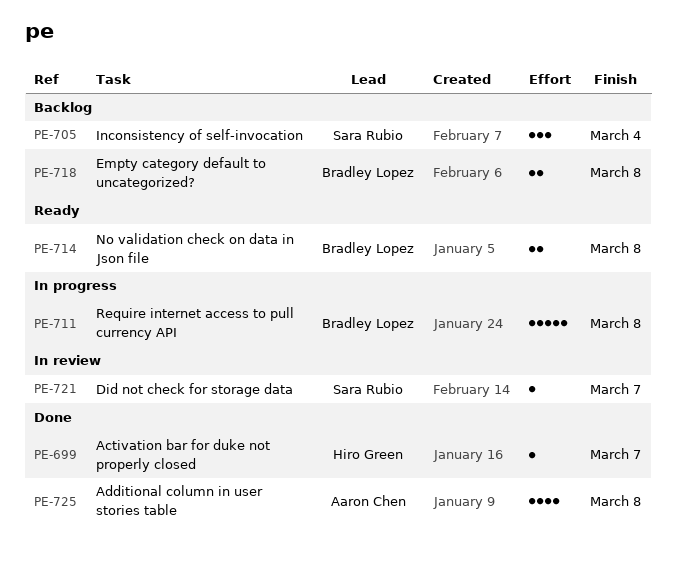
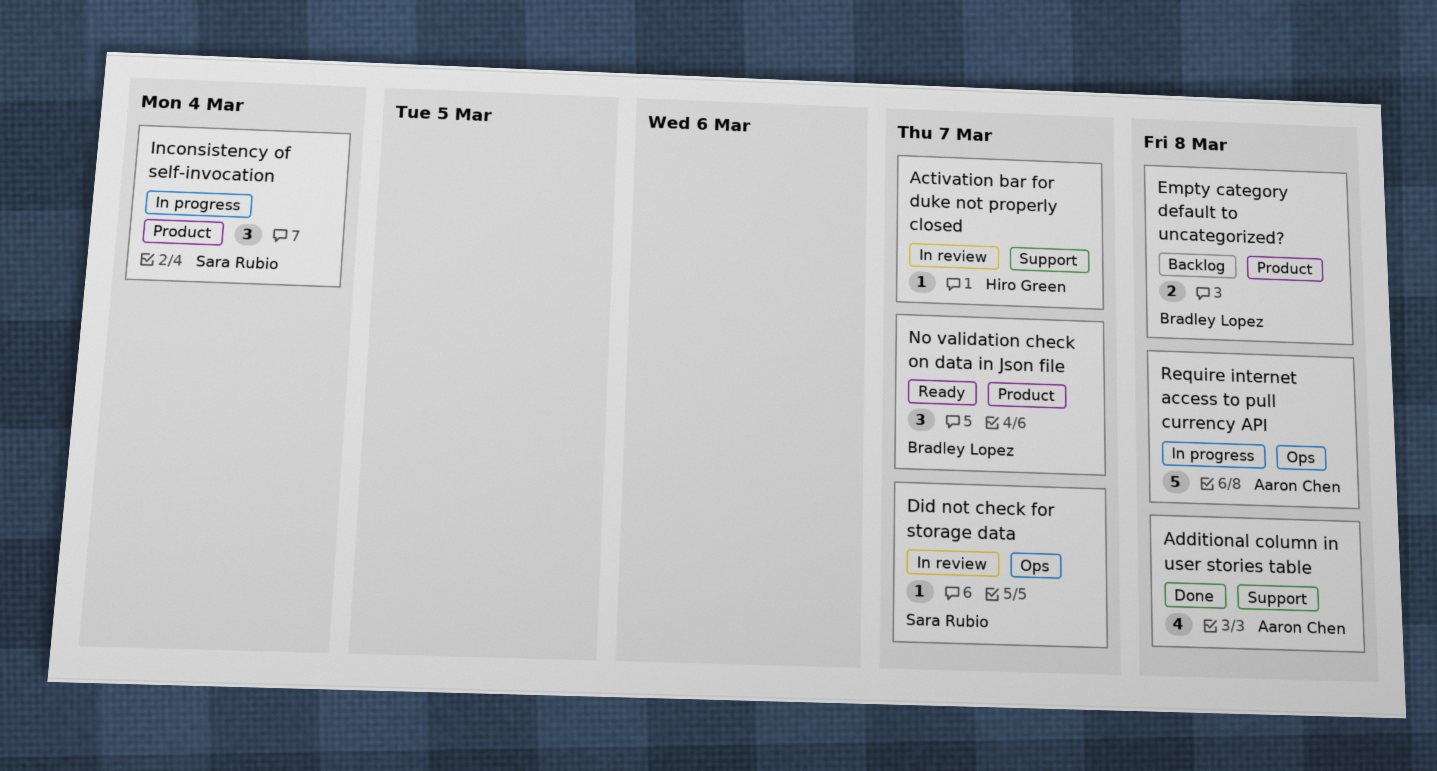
Activation bar for duke not properly closed, status: Done -> In review
Inconsistency of self-invocation, status: Backlog -> In progress
No validation check on data in Json file, estimate: 2 -> 3
No validation check on data in Json file, due: Mar 8 -> Mar 7
Require internet access to pull currency API, owner: Bradley Lopez -> Aaron Chen

